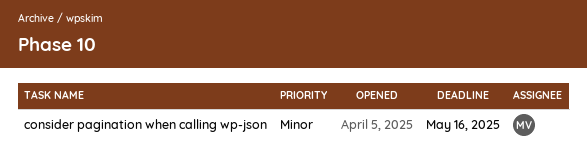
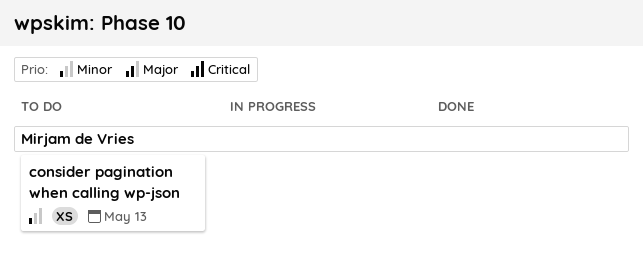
consider pagination when calling wp-json, due: May 16 -> May 13

